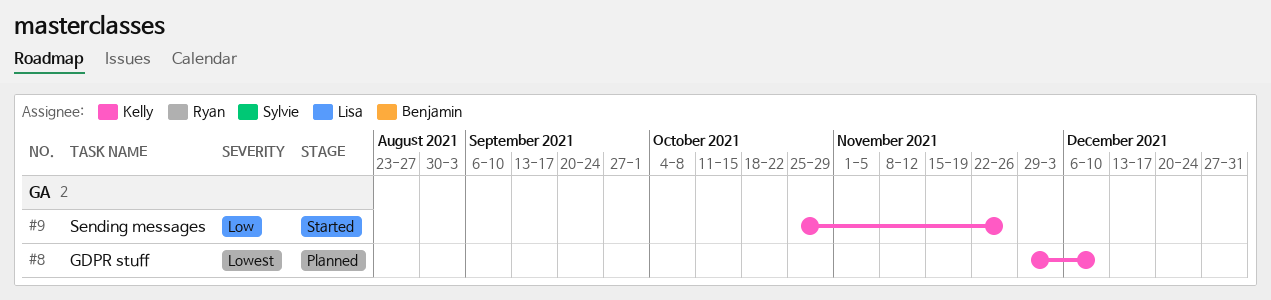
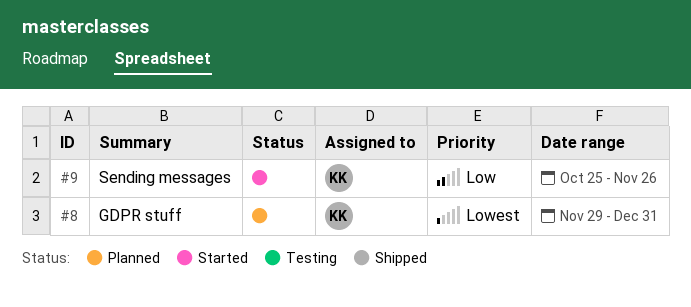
#8, due: Dec 10 -> Dec 31

